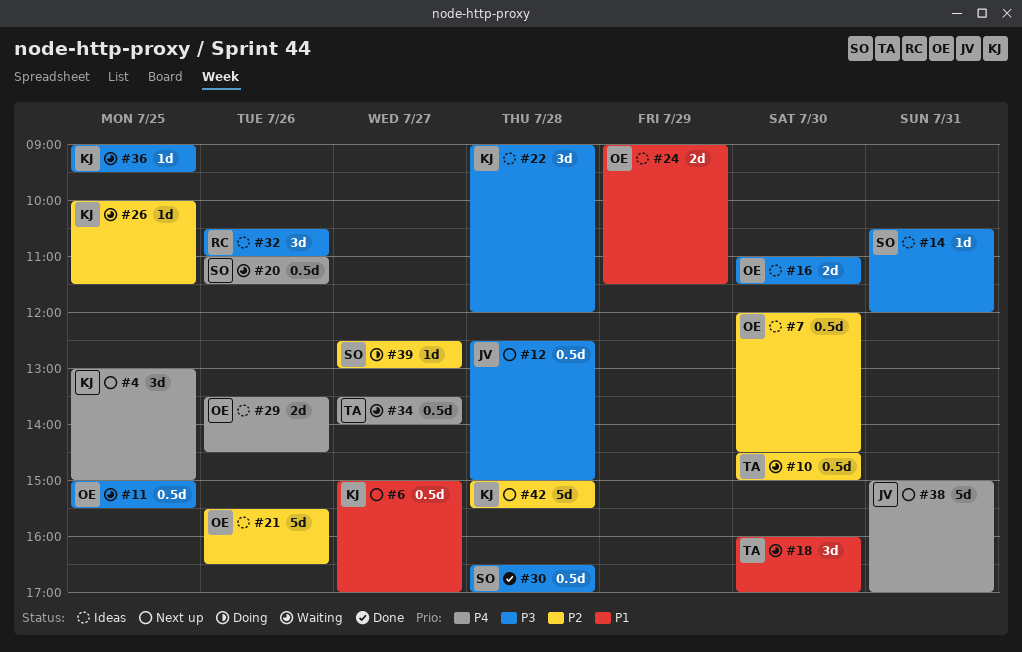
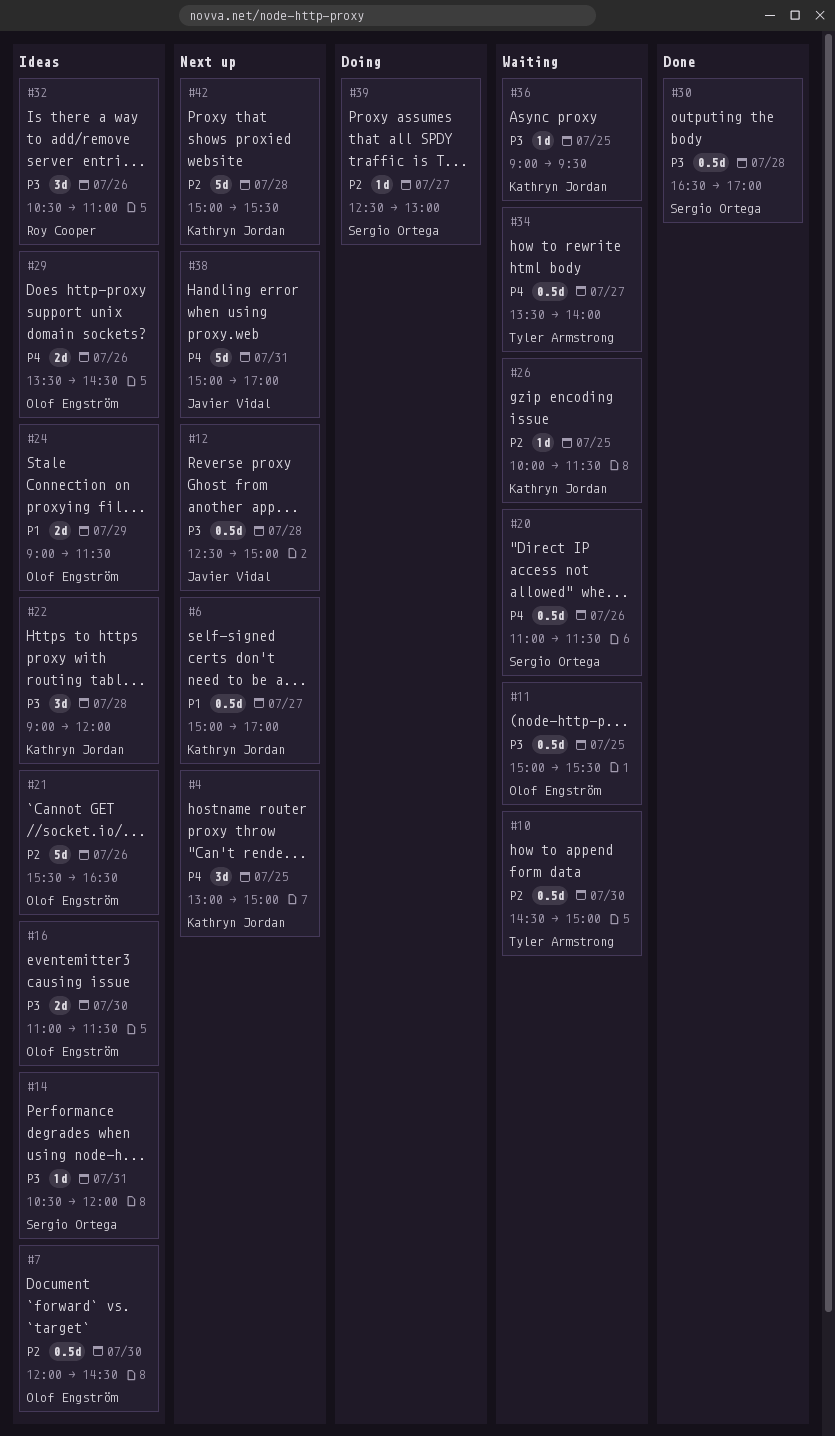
#18: present -> none

